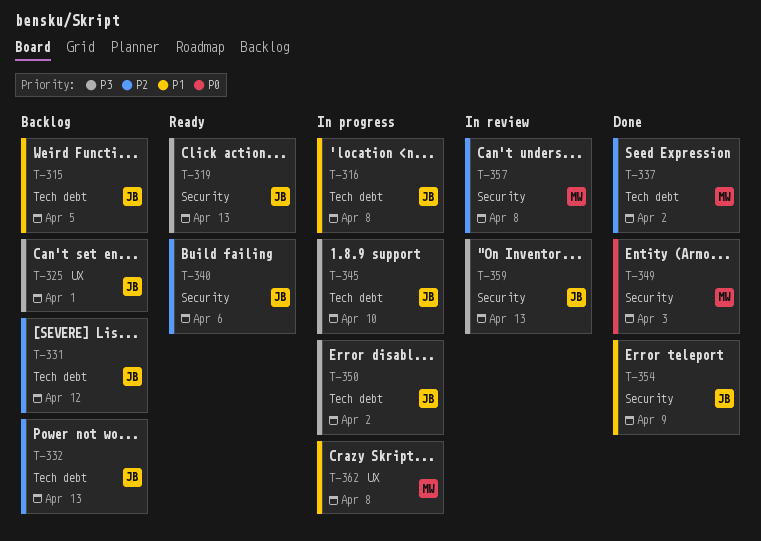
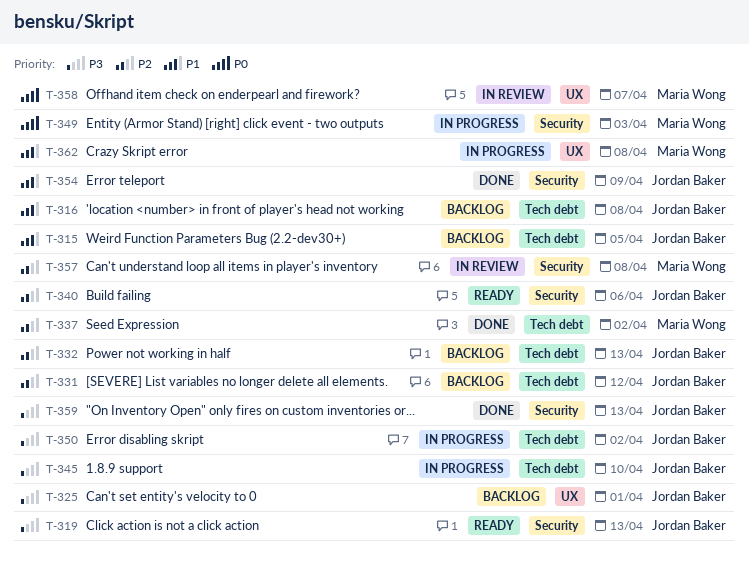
T-316, status: In progress -> Backlog
T-349, status: Done -> In progress
T-358: none -> present
T-359, status: In review -> Done

